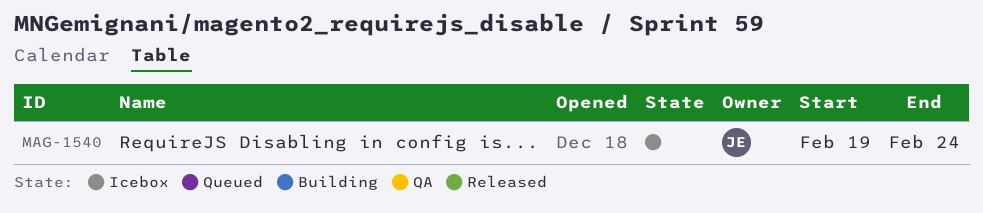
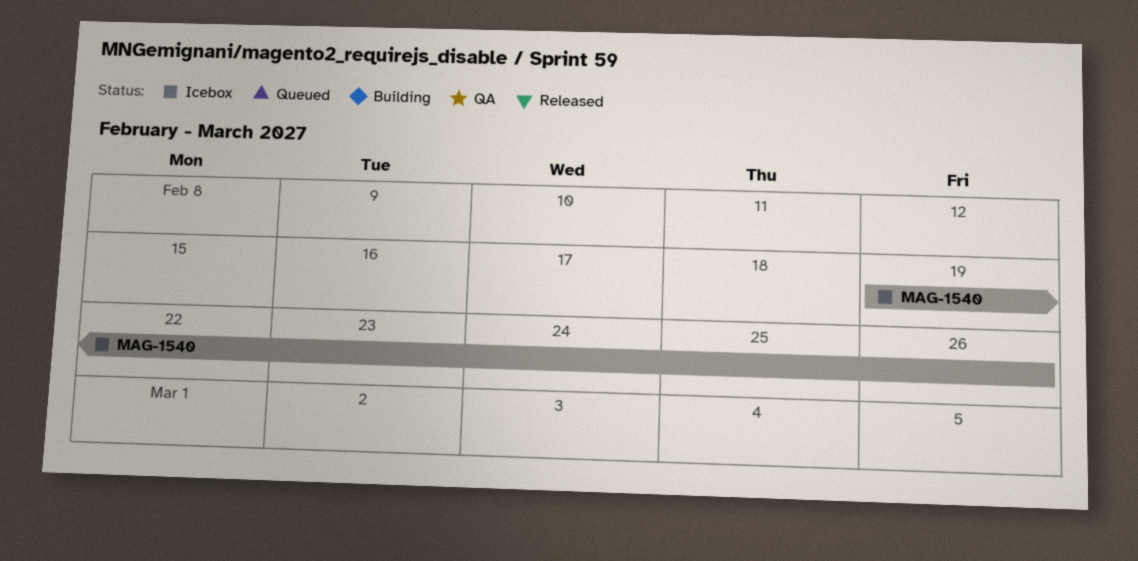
MAG-1540, due: Feb 24 -> Feb 26

